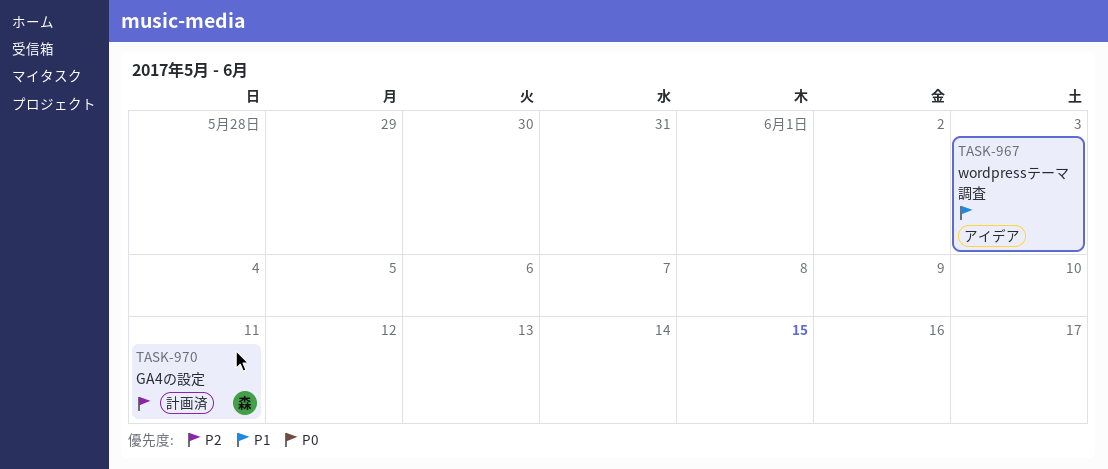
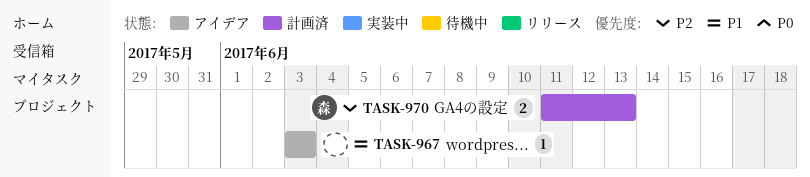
TASK-970, due: Jun 11 -> Jun 13

